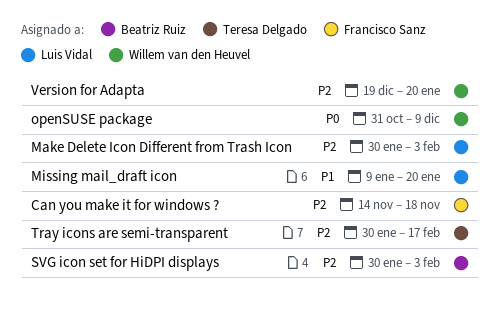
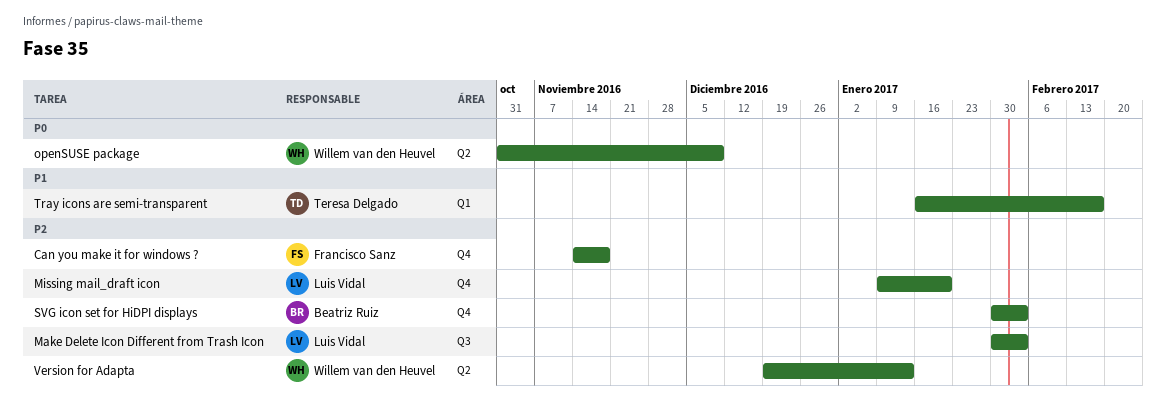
Missing mail_draft icon, priority: P1 -> P2
Tray icons are semi-transparent, priority: P2 -> P1
Tray icons are semi-transparent, start: Jan 30 -> Jan 16
Version for Adapta, due: Jan 20 -> Jan 13

